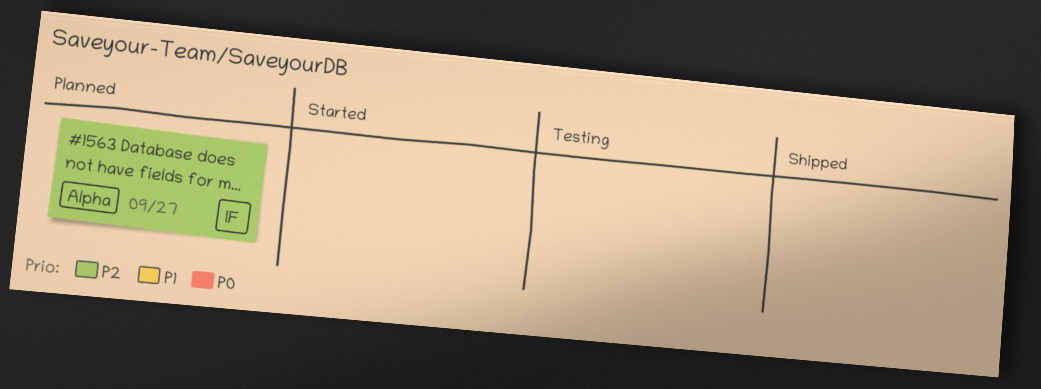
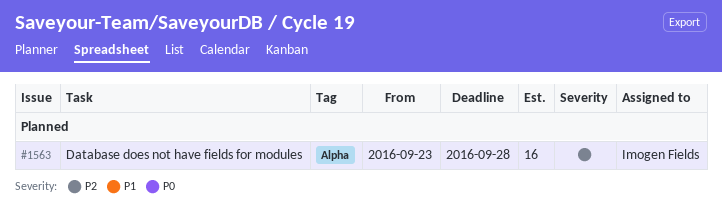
#1563, due: Sep 27 -> Sep 28

